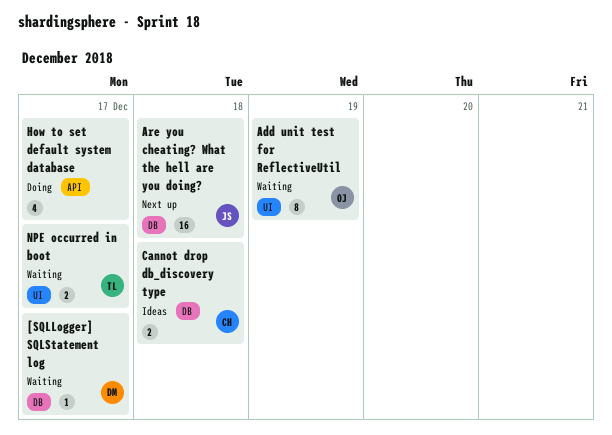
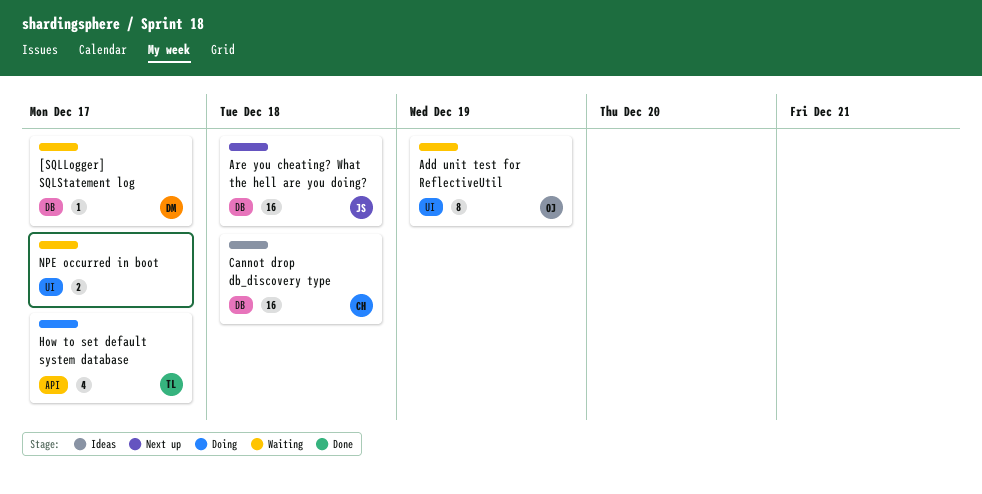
Cannot drop db_discovery type, estimate: 2 -> 16
How to set default system database, owner: none -> TL
NPE occurred in boot, owner: TL -> none

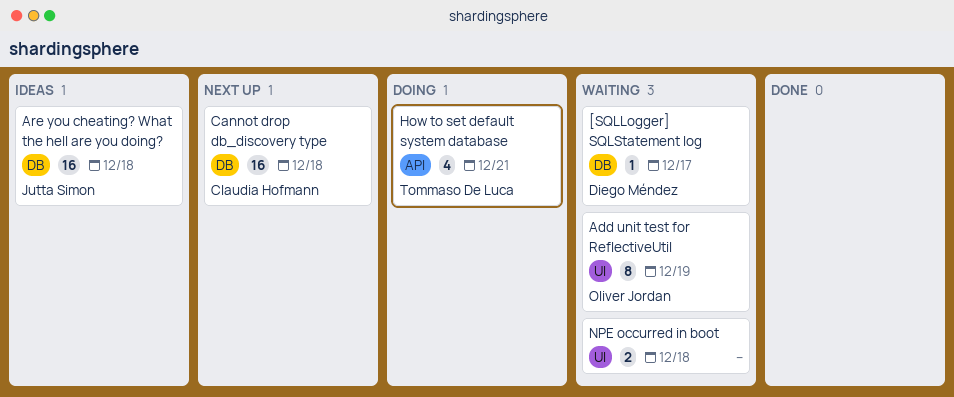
Are you cheating? What the hell are you doing?, status: Next up -> Ideas
Cannot drop db_discovery type, status: Ideas -> Next up
How to set default system database, due: Dec 17 -> Dec 21
NPE occurred in boot, due: Dec 17 -> Dec 18

